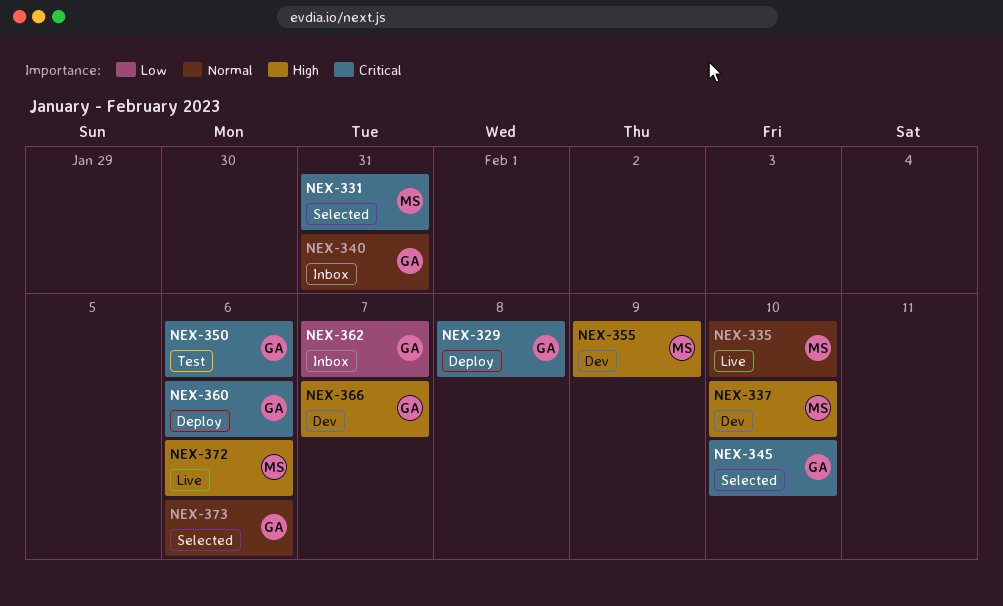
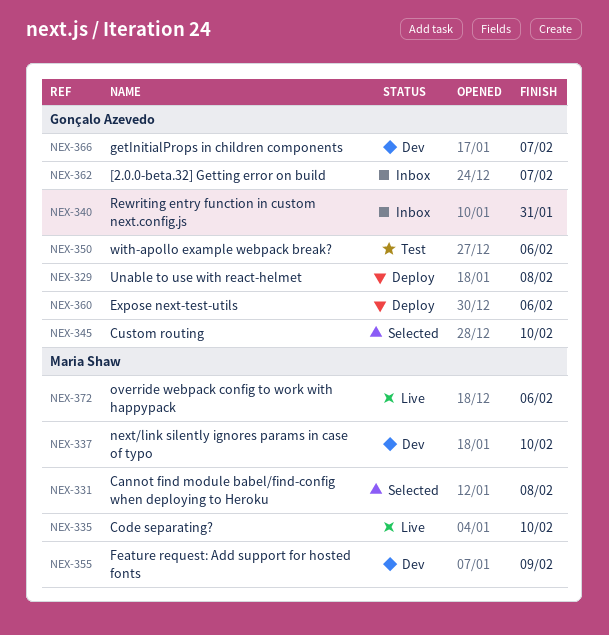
NEX-331, due: Jan 31 -> Feb 8
NEX-373: present -> none

